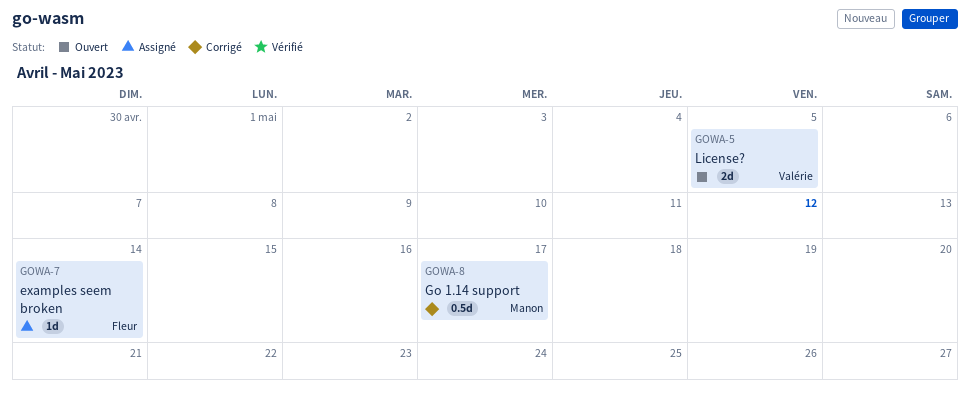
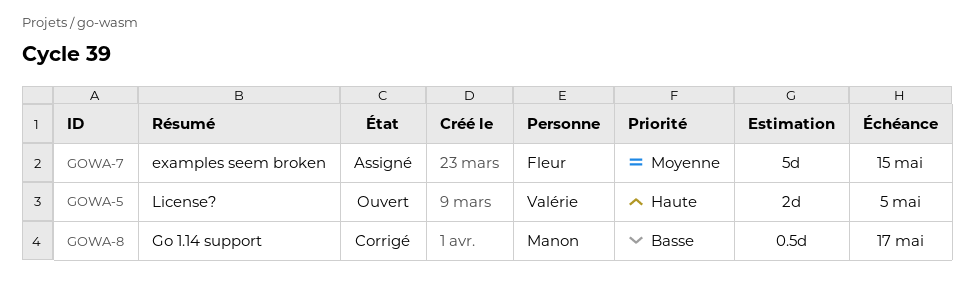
GOWA-7, estimate: 1d -> 5d
GOWA-7, due: May 14 -> May 15

